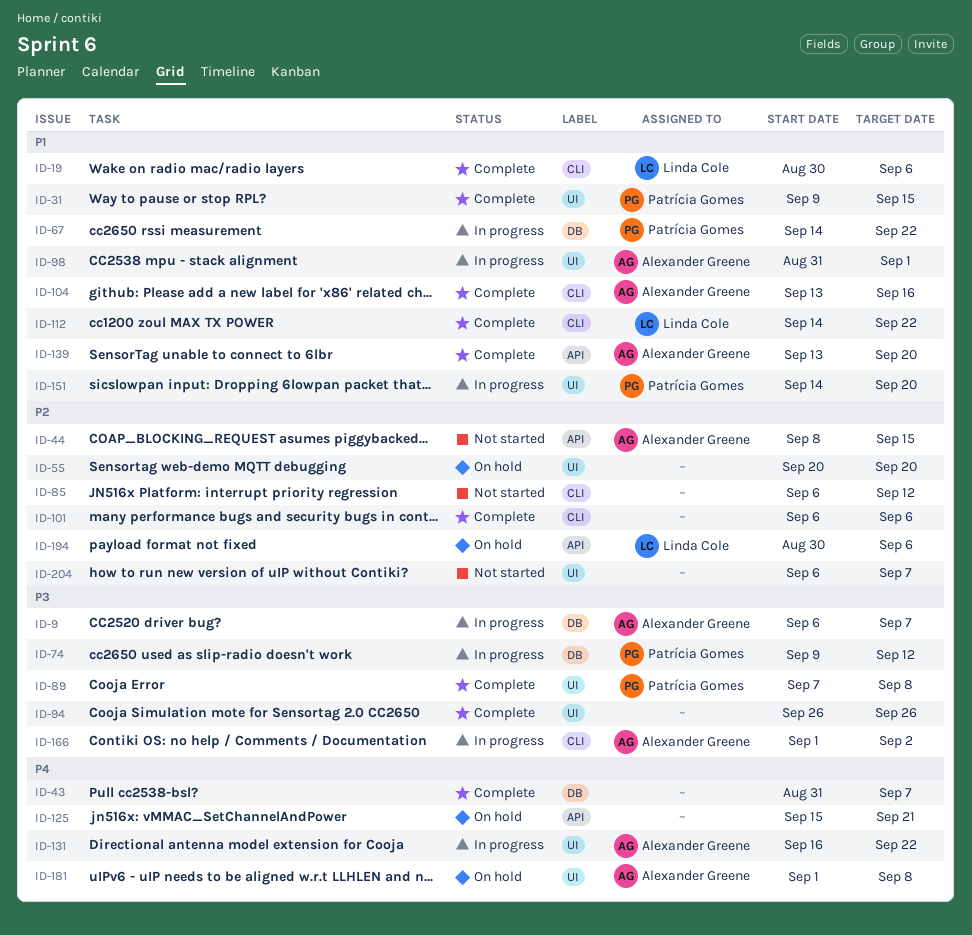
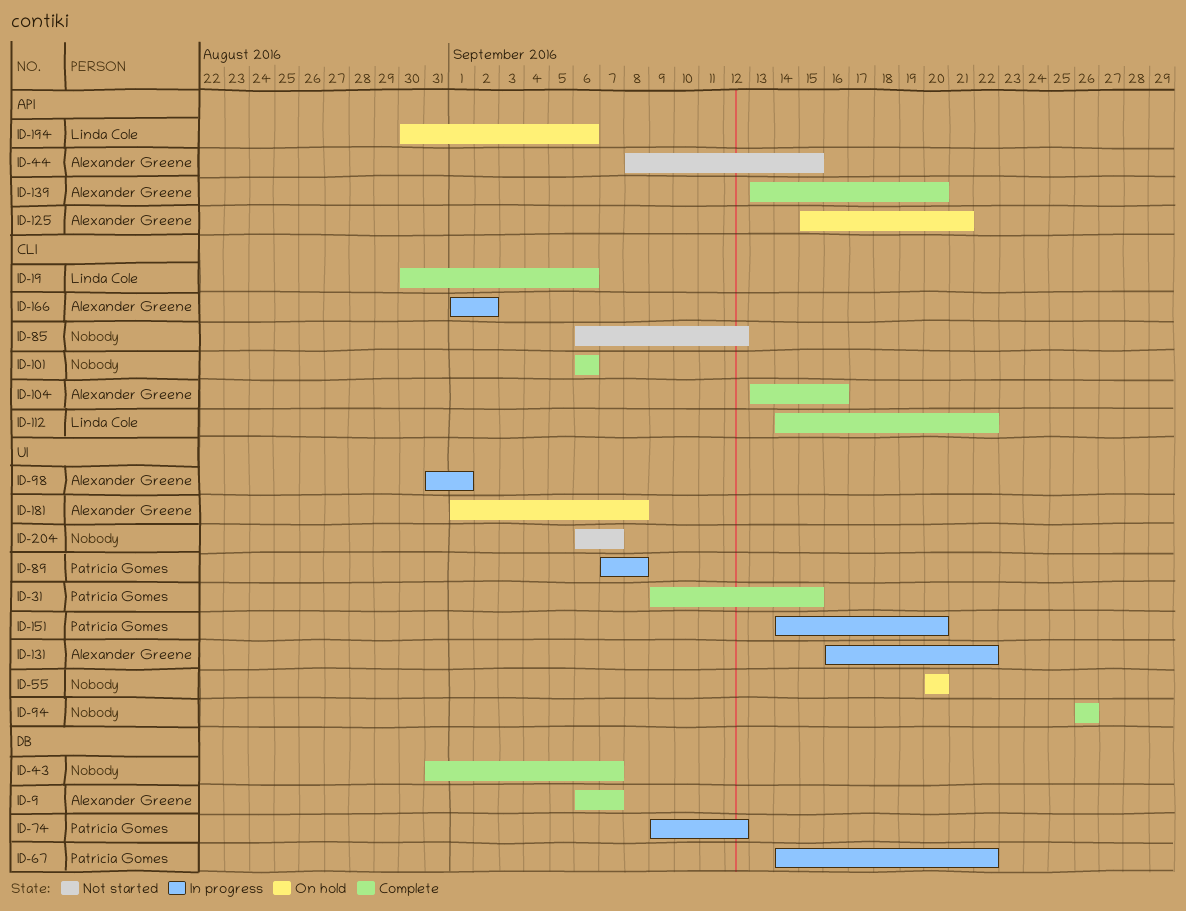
ID-9, status: In progress -> Complete
ID-89, status: Complete -> In progress
ID-125, owner: none -> Alexander Greene

